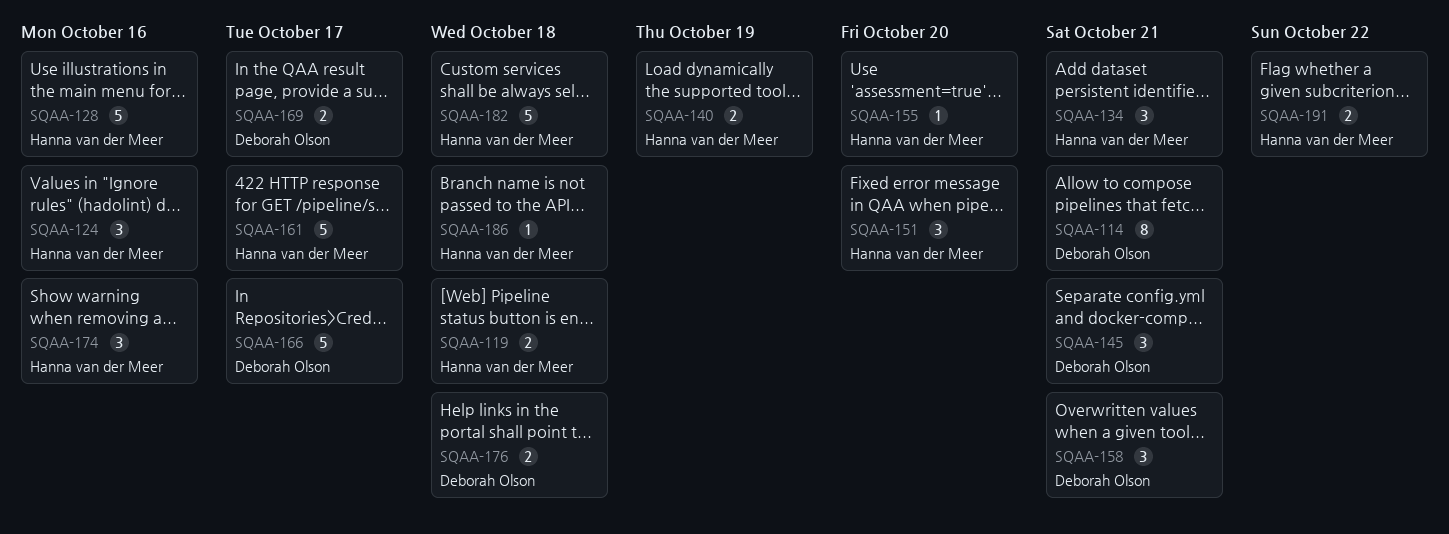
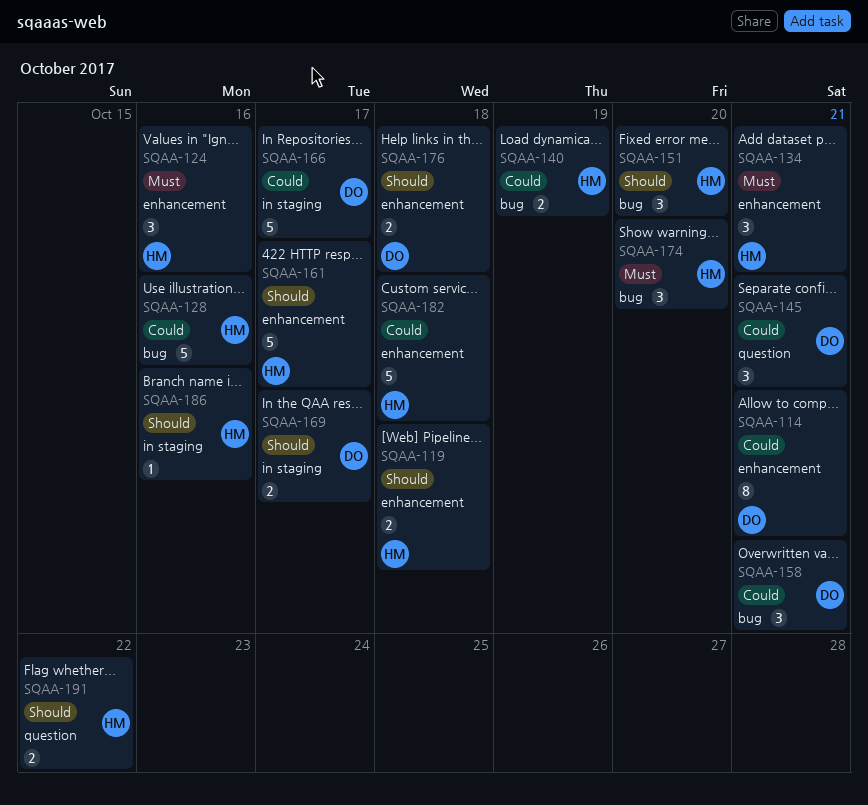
SQAA-155: present -> none
SQAA-174, due: Oct 16 -> Oct 20
SQAA-186, due: Oct 18 -> Oct 16

